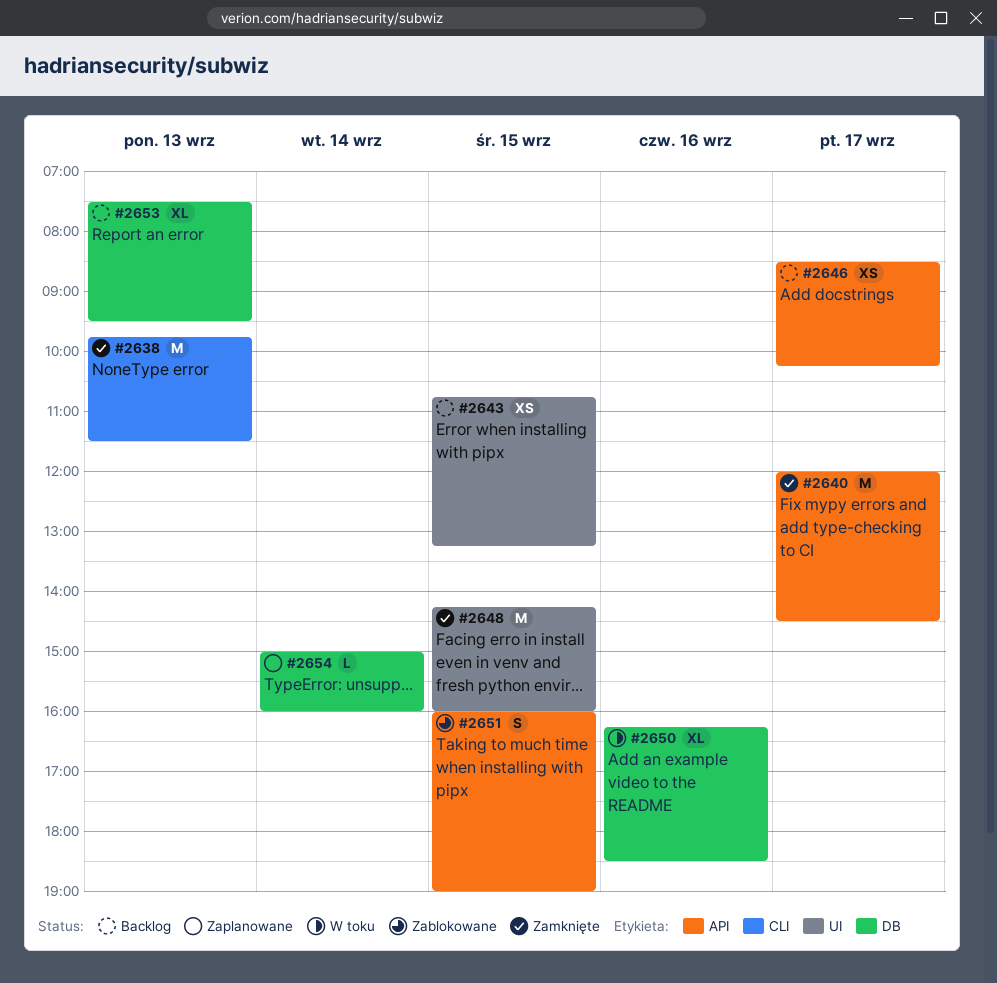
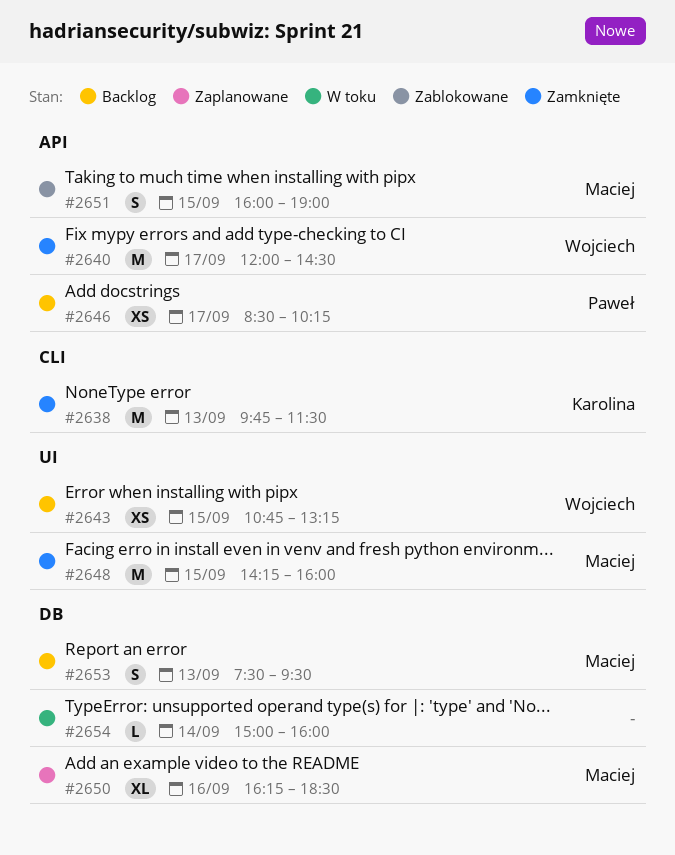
#2650, status: W toku -> Zaplanowane
#2653, estimate: XL -> S
#2654, status: Zaplanowane -> W toku

